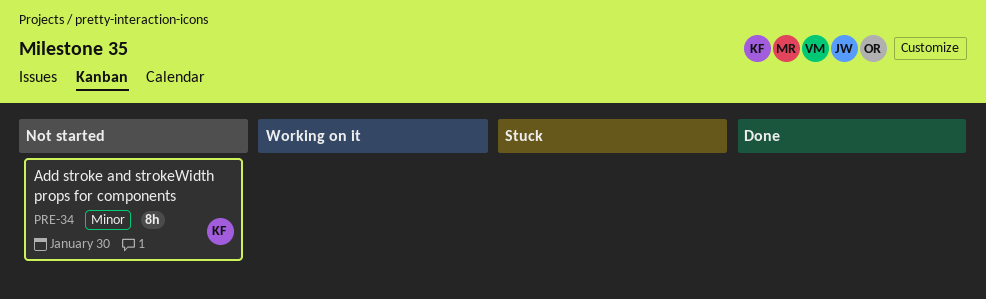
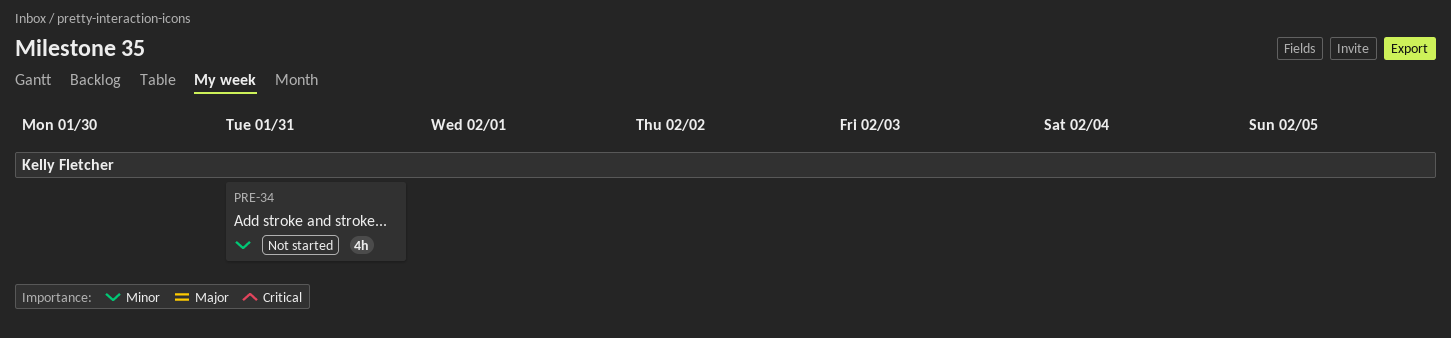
PRE-34, estimate: 8h -> 4h
PRE-34, due: Jan 30 -> Jan 31

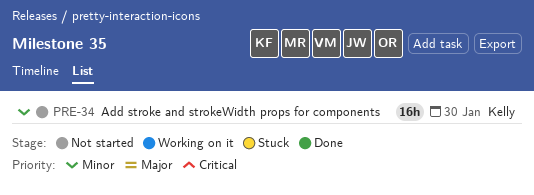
PRE-34, estimate: 4h -> 16h
PRE-34, due: Jan 31 -> Jan 30

